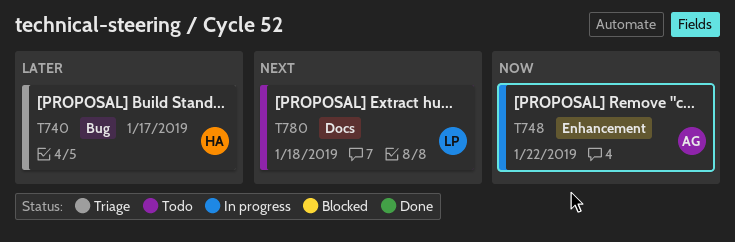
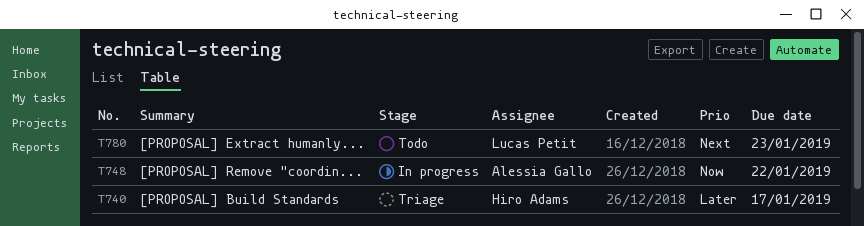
T780, due: Jan 18 -> Jan 23

